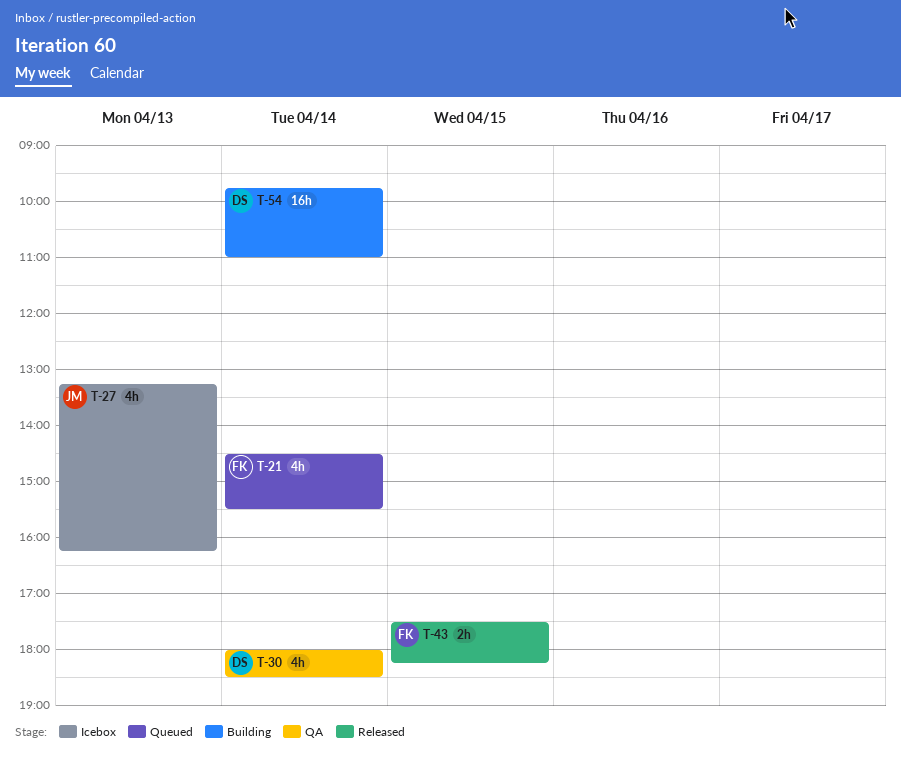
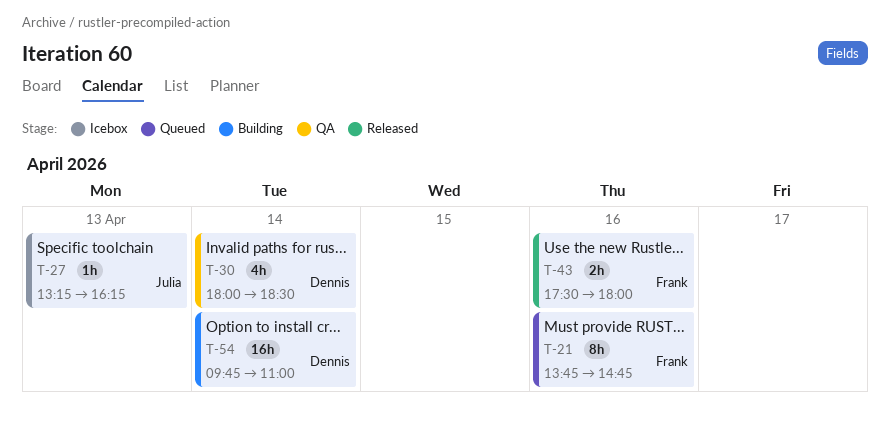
T-21, estimate: 4h -> 8h
T-21, day: Apr 14 -> Apr 16
T-21, begins: 14:30 -> 13:45
T-21, ends: 15:30 -> 14:45
T-27, estimate: 4h -> 1h
T-43, day: Apr 15 -> Apr 16
T-43, ends: 18:15 -> 18:00

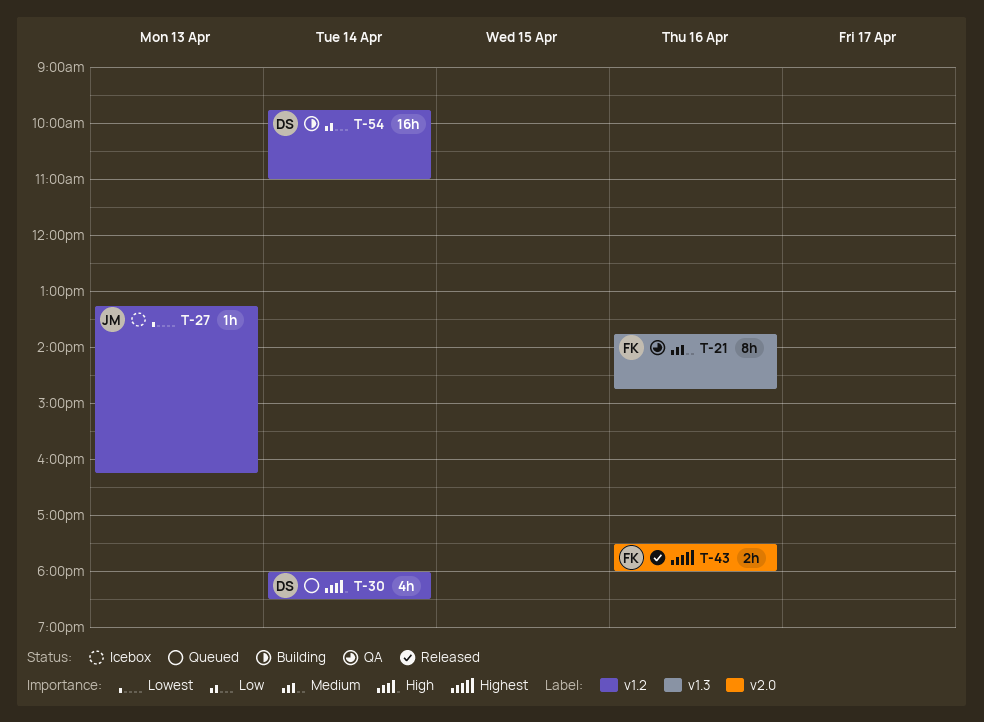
T-21, status: Queued -> QA
T-30, status: QA -> Queued

